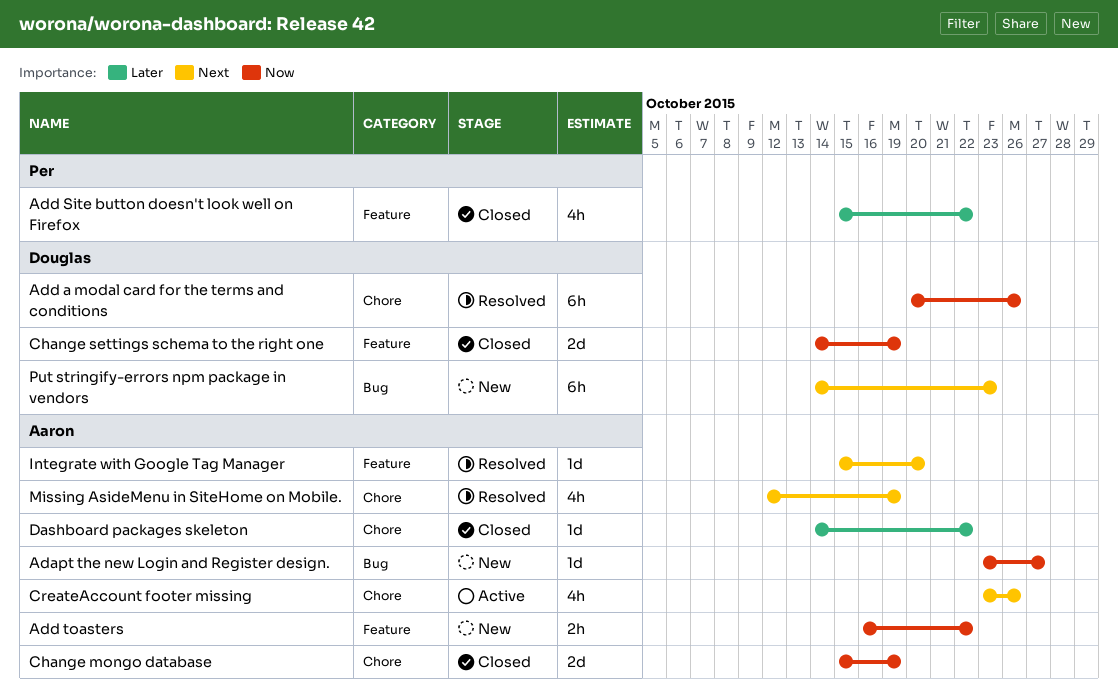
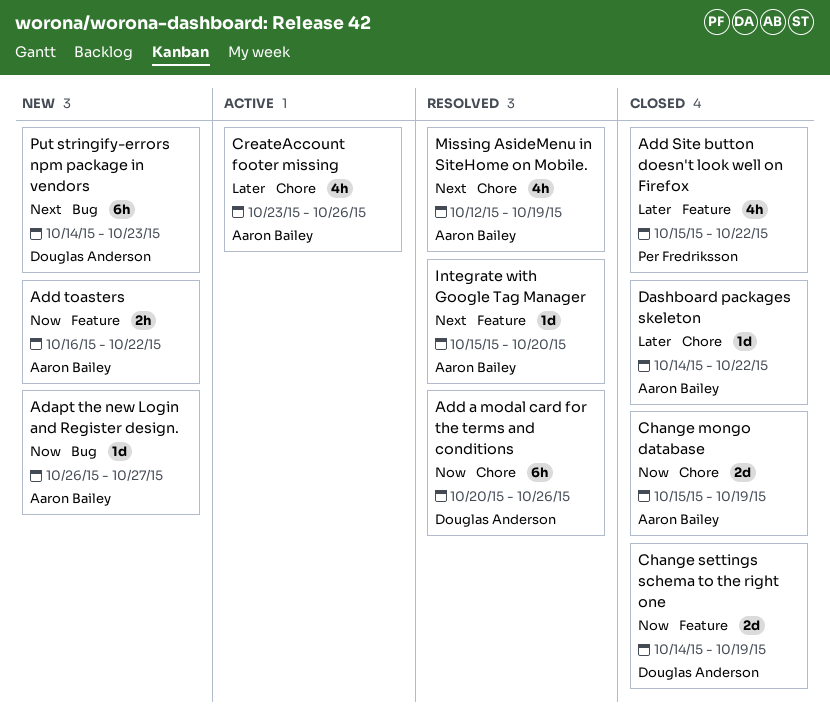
Adapt the new Login and Register design., start: Oct 23 -> Oct 26
CreateAccount footer missing, priority: Next -> Later

